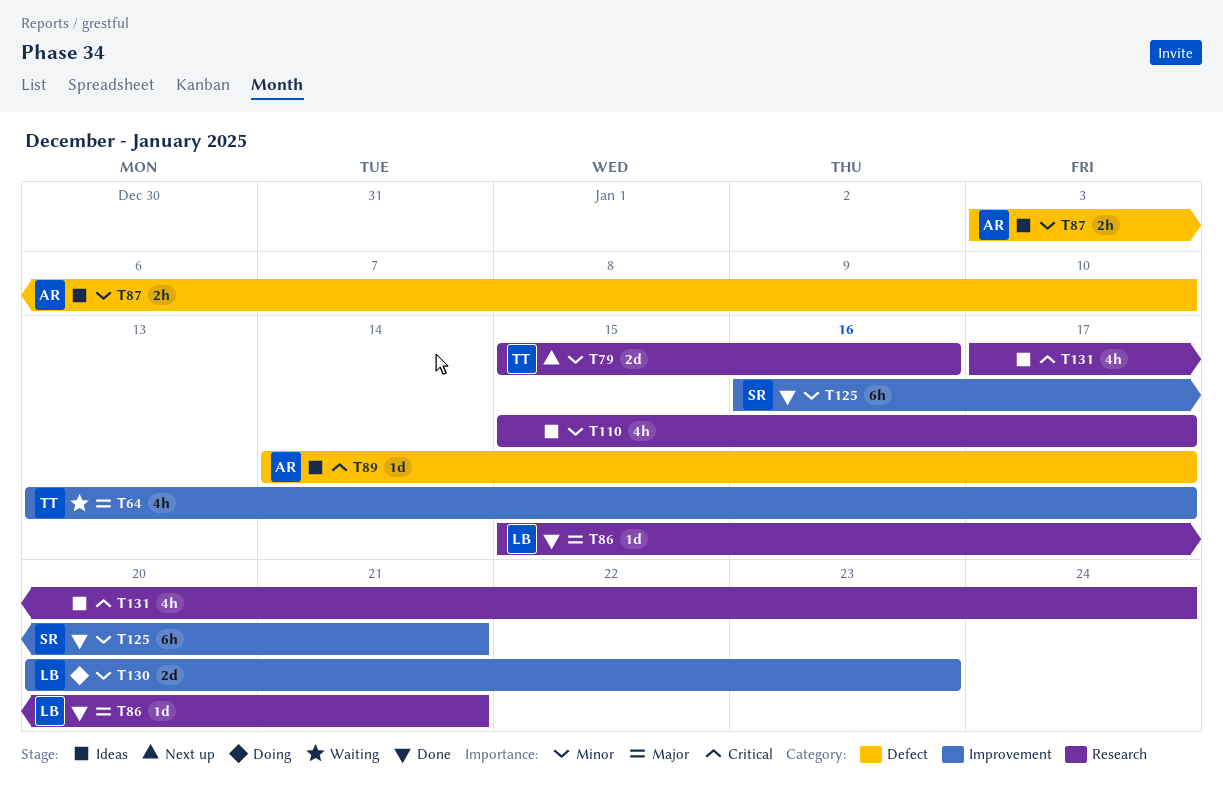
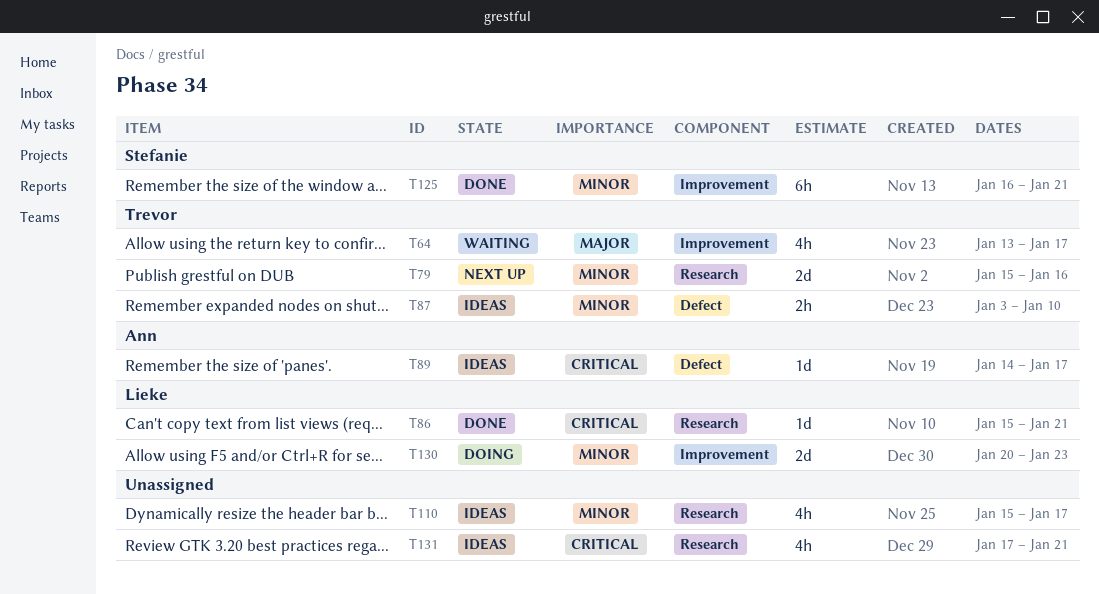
T86, priority: Major -> Critical
T87, owner: Ann -> Trevor
T131, due: Jan 24 -> Jan 21

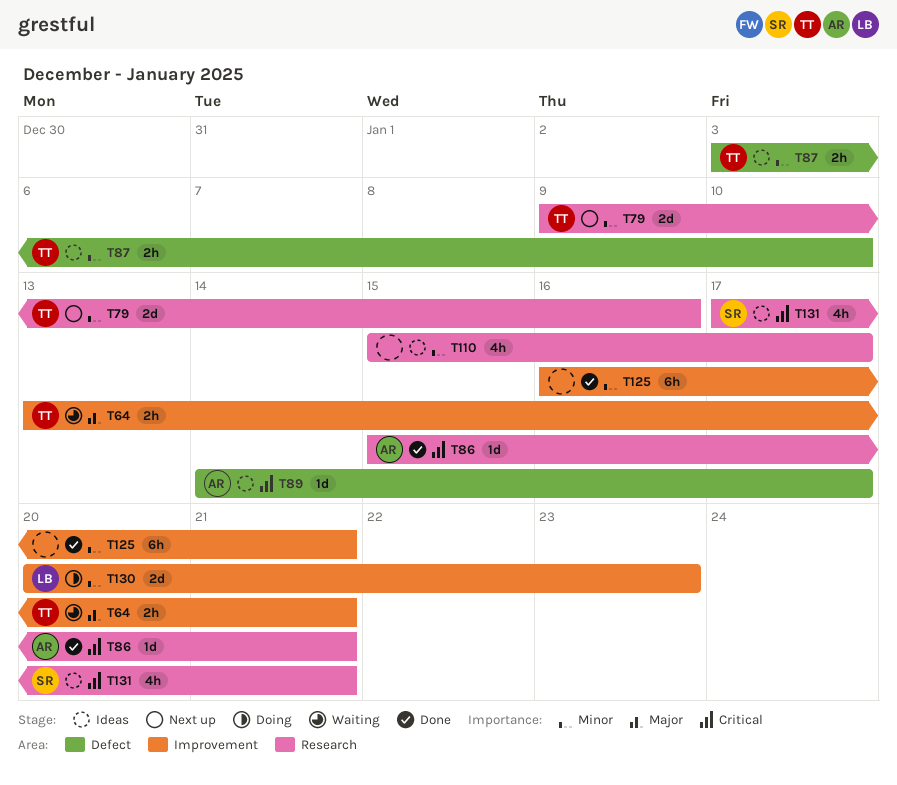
T64, estimate: 4h -> 2h
T64, due: Jan 17 -> Jan 21
T79, start: Jan 15 -> Jan 9
T86, owner: Lieke -> Ann
T125, owner: Stefanie -> none
T131, owner: none -> Stefanie

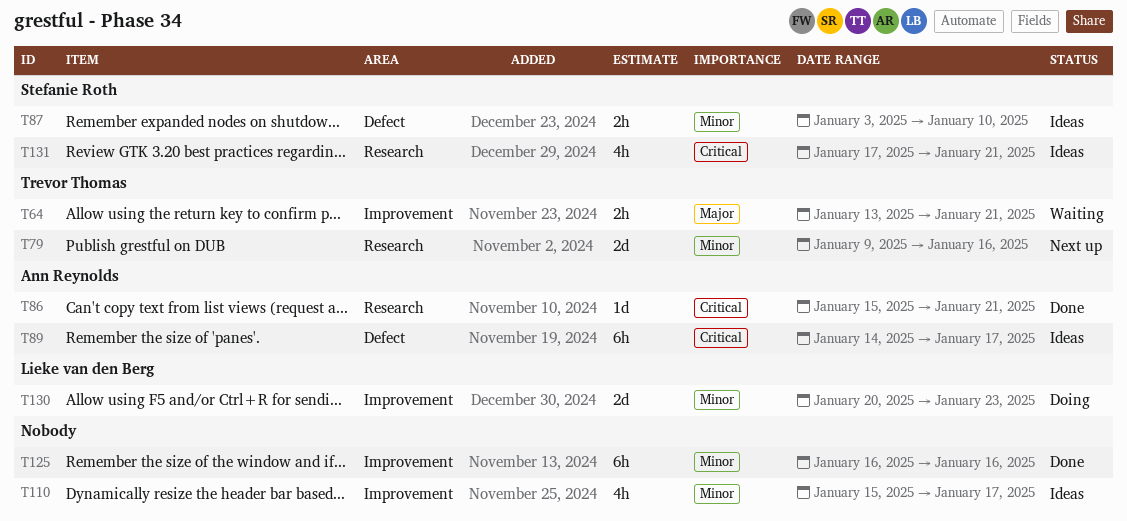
T87, owner: Trevor Thomas -> Stefanie Roth
T89, estimate: 1d -> 6h
T110, label: Research -> Improvement
T125, due: Jan 21 -> Jan 16

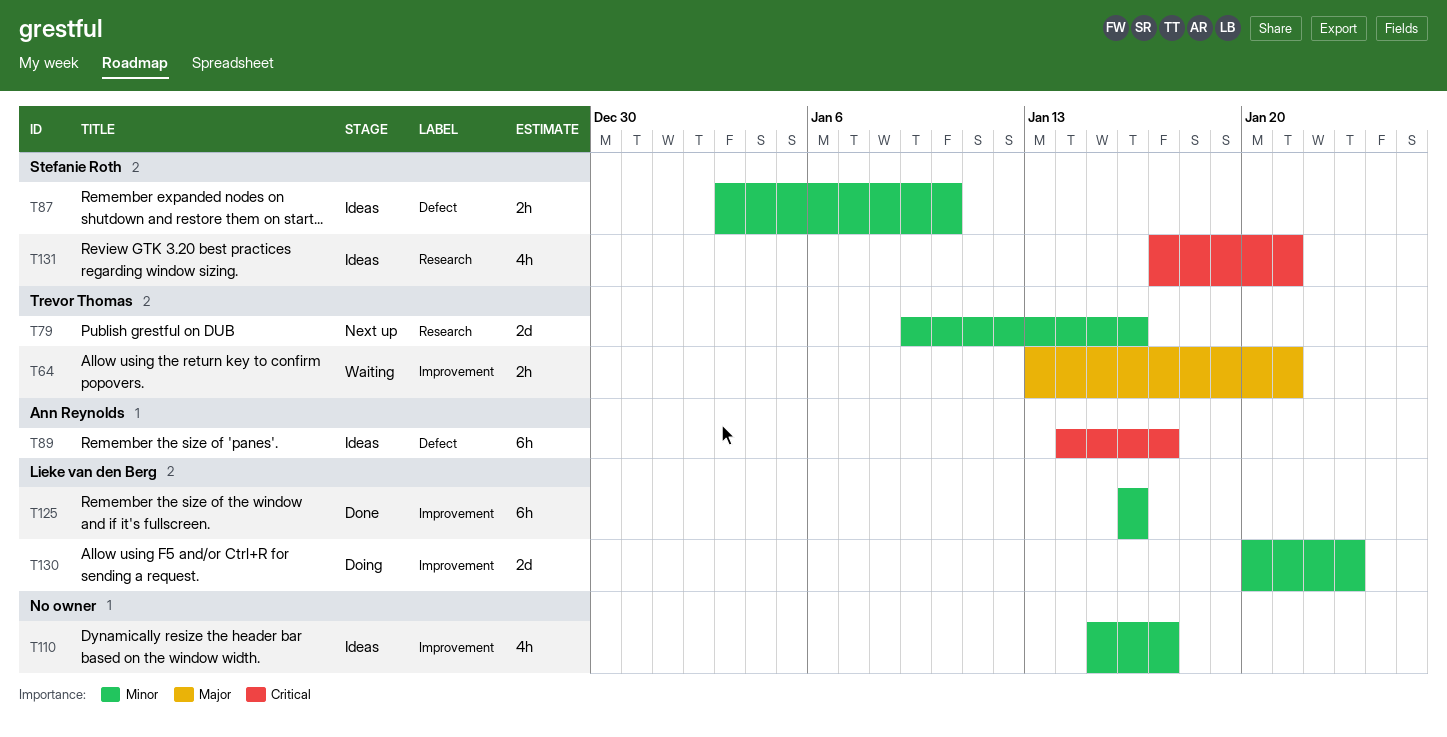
T86: present -> none
T125, owner: none -> Lieke van den Berg

